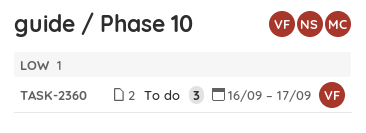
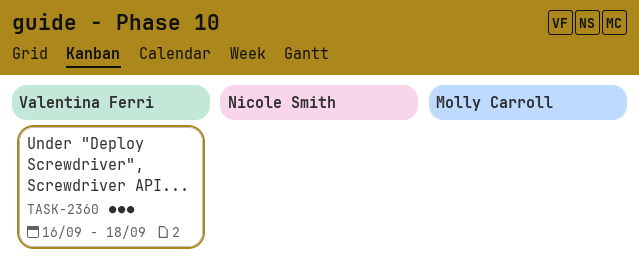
TASK-2360, due: Sep 17 -> Sep 18

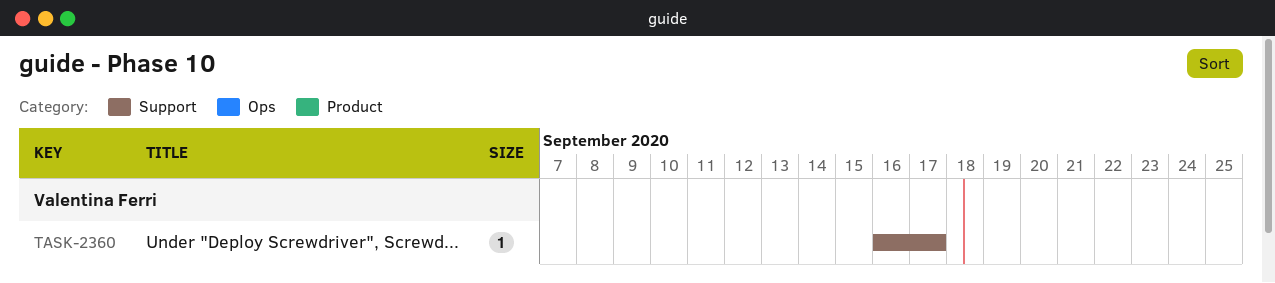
TASK-2360, estimate: 3 -> 1
TASK-2360, due: Sep 18 -> Sep 17

